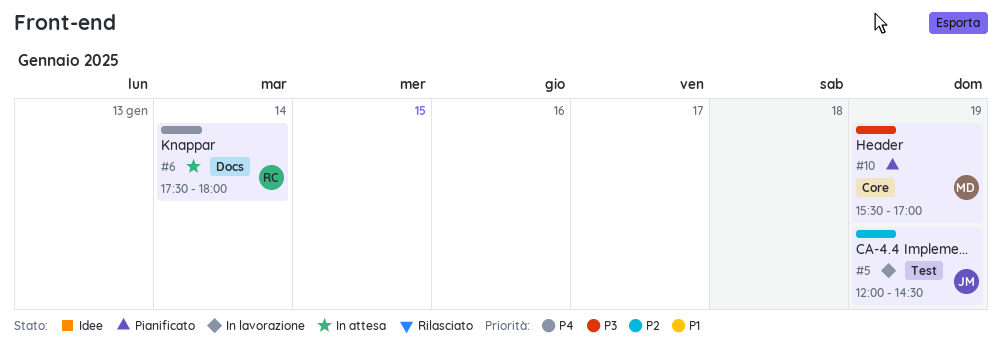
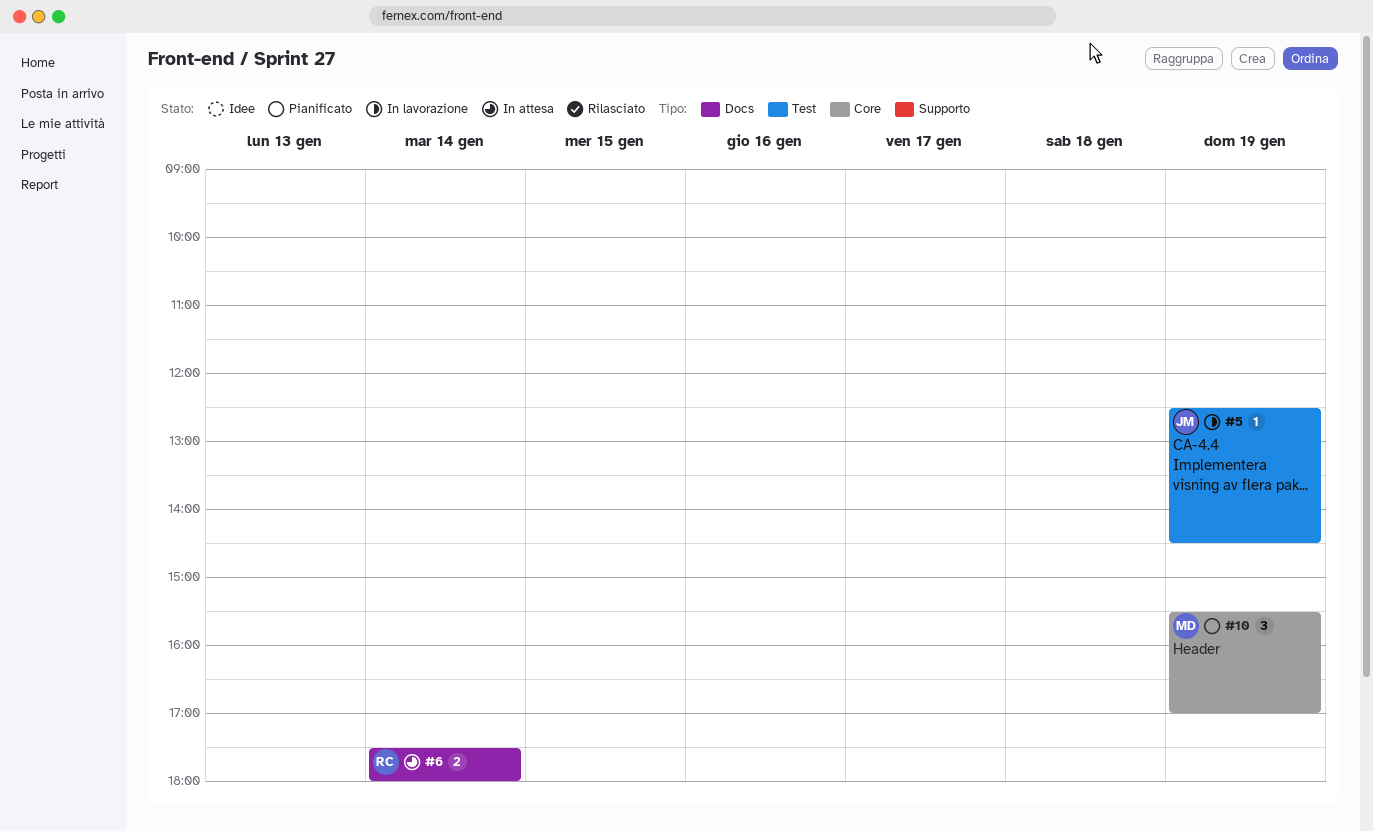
#5, begins: 12:00 -> 12:30

